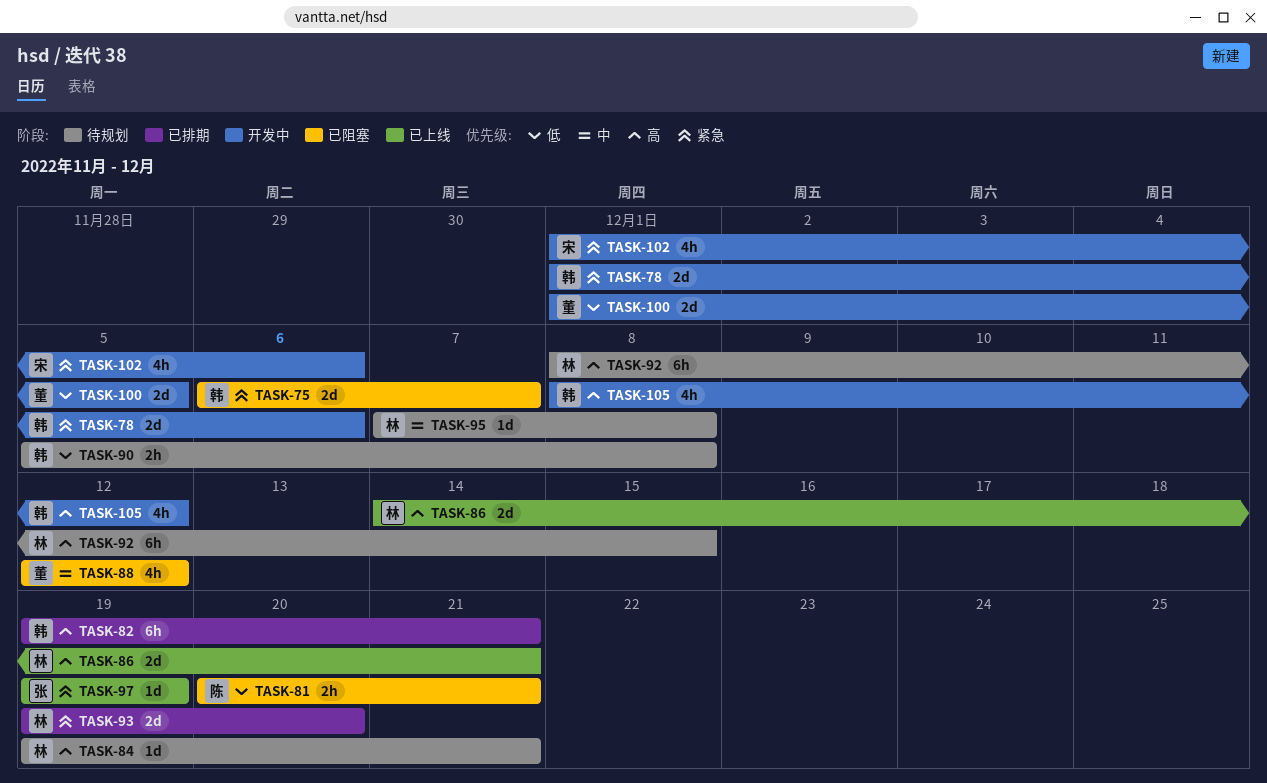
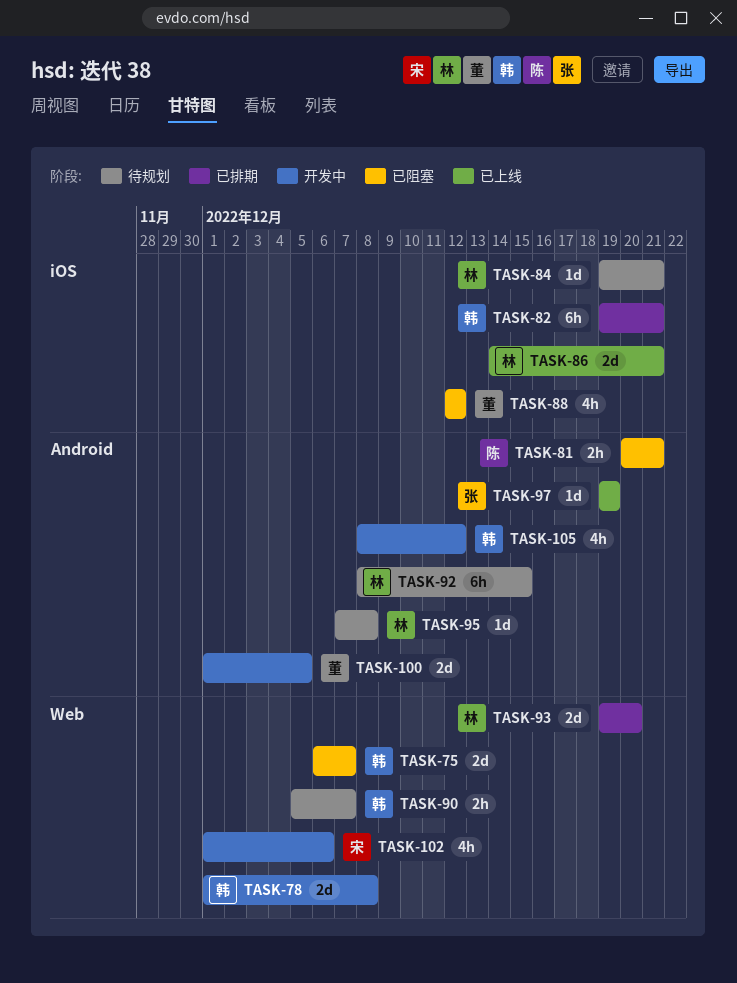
TASK-78, due: Dec 6 -> Dec 8
TASK-90, due: Dec 8 -> Dec 7

